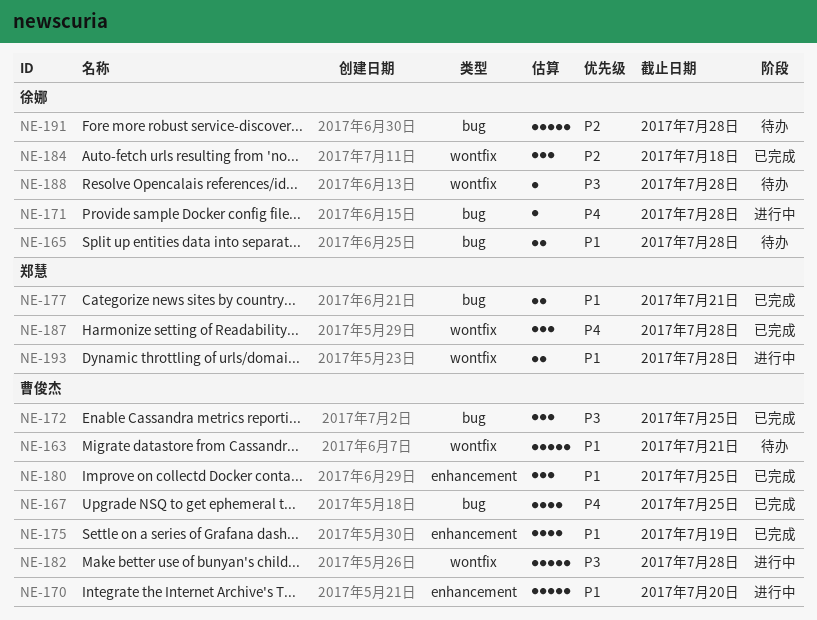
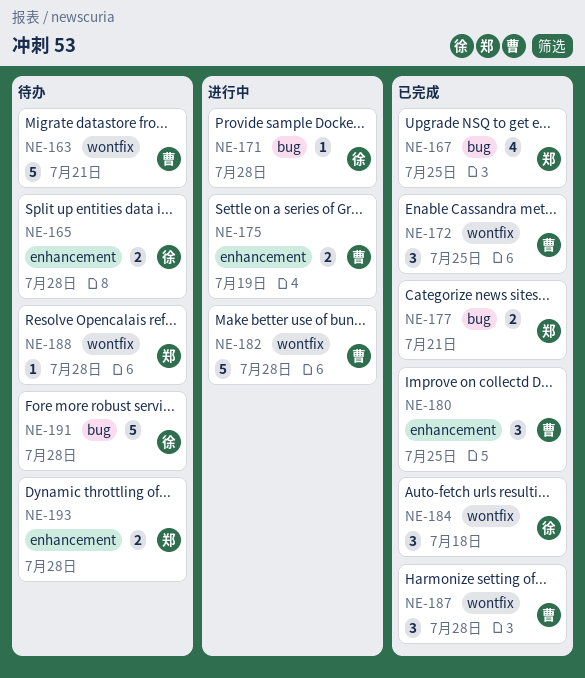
NE-165, label: bug -> enhancement
NE-167, owner: 曹俊杰 -> 郑慧
NE-170: present -> none
NE-172, label: bug -> wontfix
NE-175, status: 已完成 -> 进行中
NE-175, estimate: 4 -> 2
NE-187, owner: 郑慧 -> 曹俊杰
NE-188, owner: 徐娜 -> 郑慧
NE-193, status: 进行中 -> 待办
NE-193, label: wontfix -> enhancement

